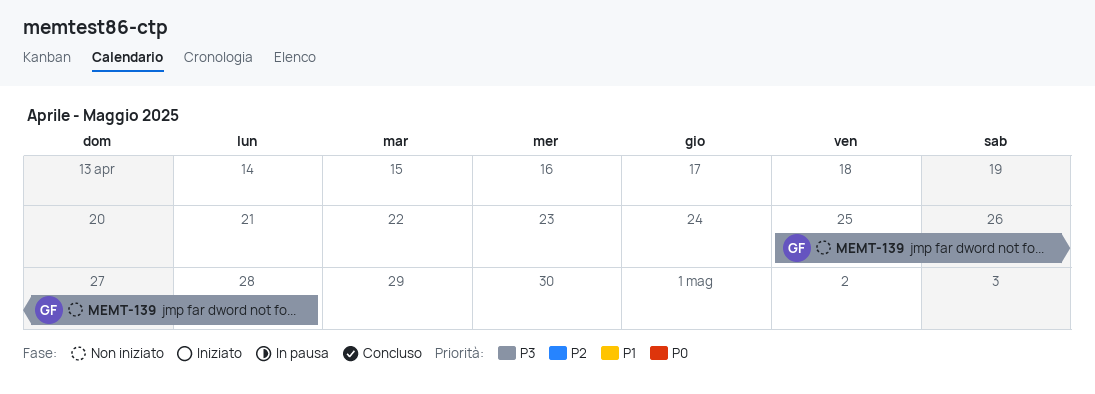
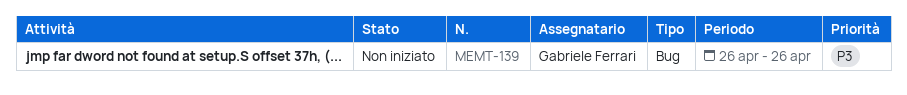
MEMT-139, start: Apr 25 -> Apr 26
MEMT-139, due: Apr 28 -> Apr 26

